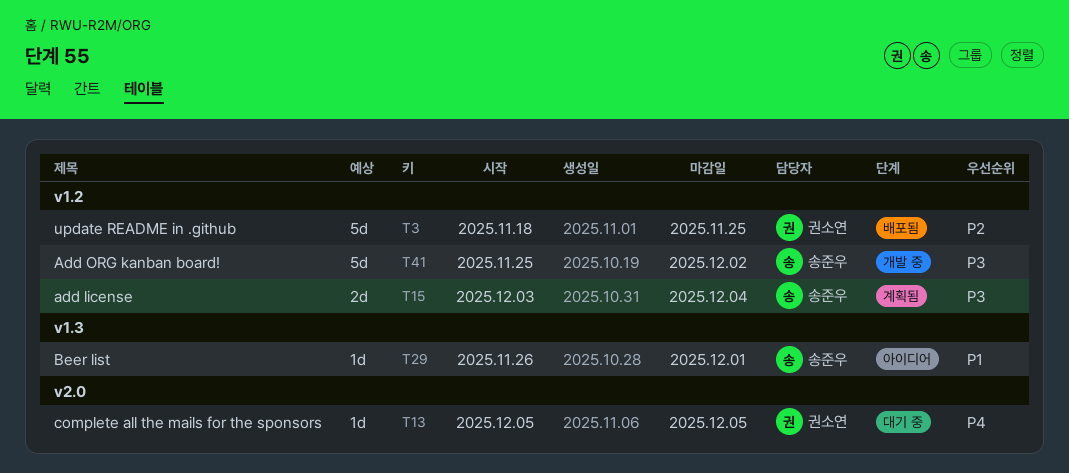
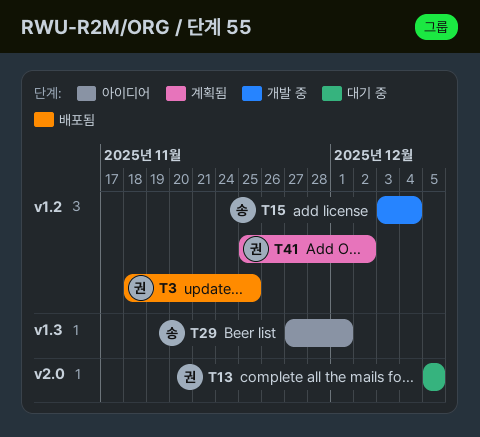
T15, status: 계획됨 -> 개발 중
T29, start: Nov 26 -> Nov 27
T41, status: 개발 중 -> 계획됨
T41, owner: 송준우 -> 권소연

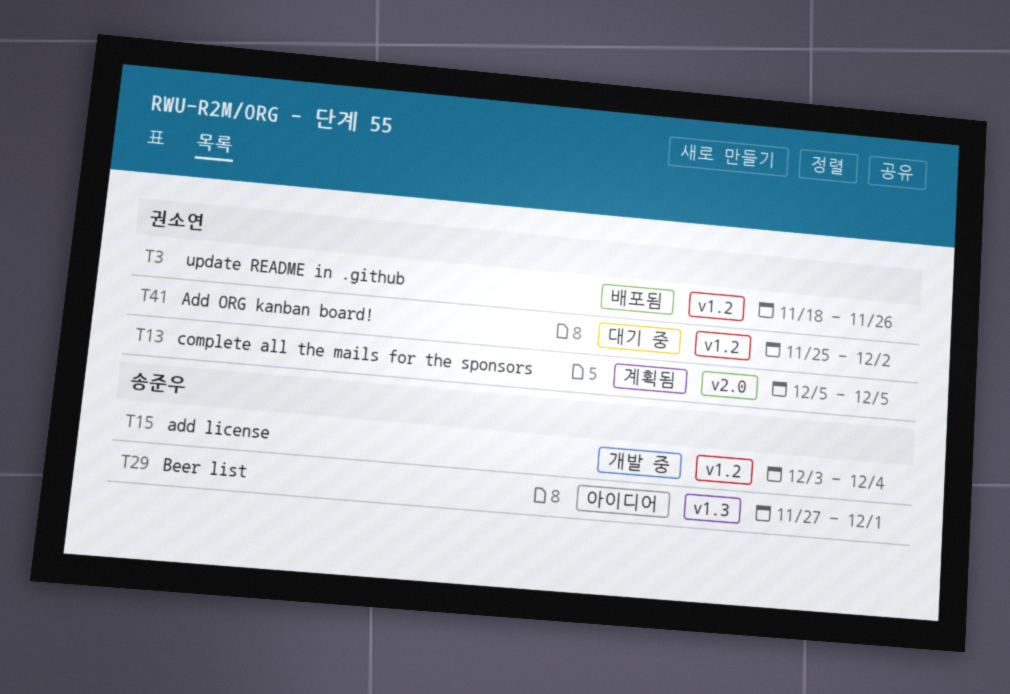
T3, due: Nov 25 -> Nov 26
T13, status: 대기 중 -> 계획됨
T41, status: 계획됨 -> 대기 중

